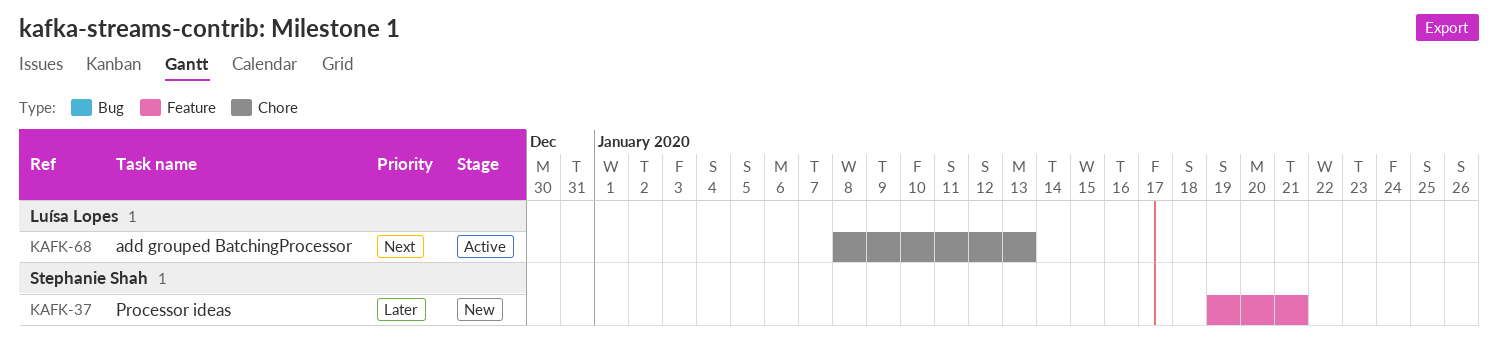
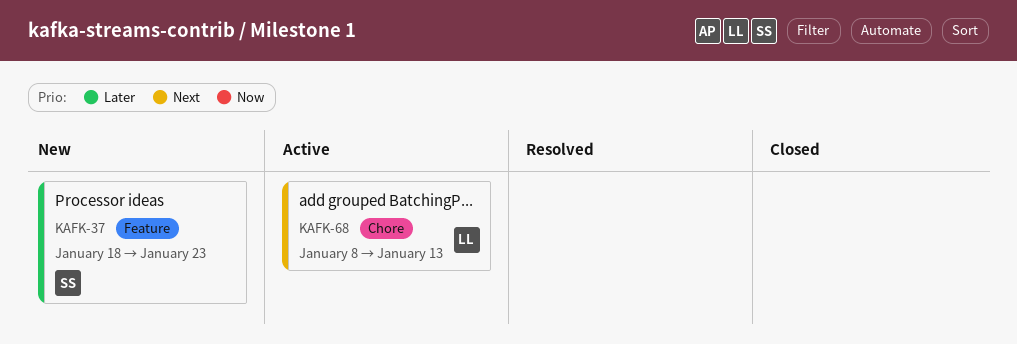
KAFK-37, start: Jan 19 -> Jan 18
KAFK-37, due: Jan 21 -> Jan 23

